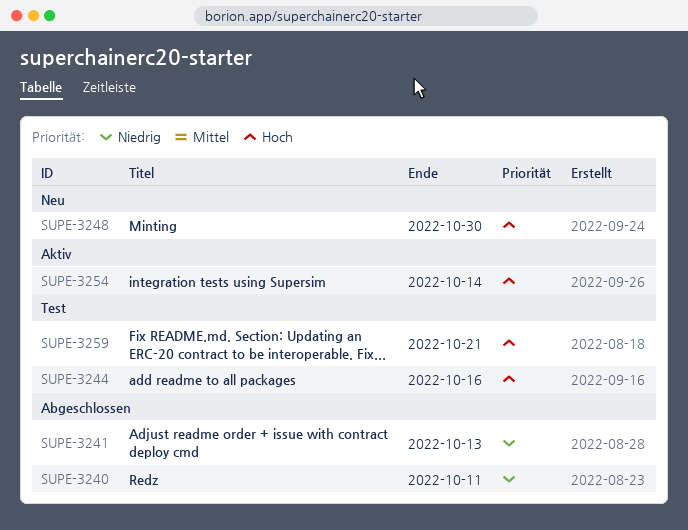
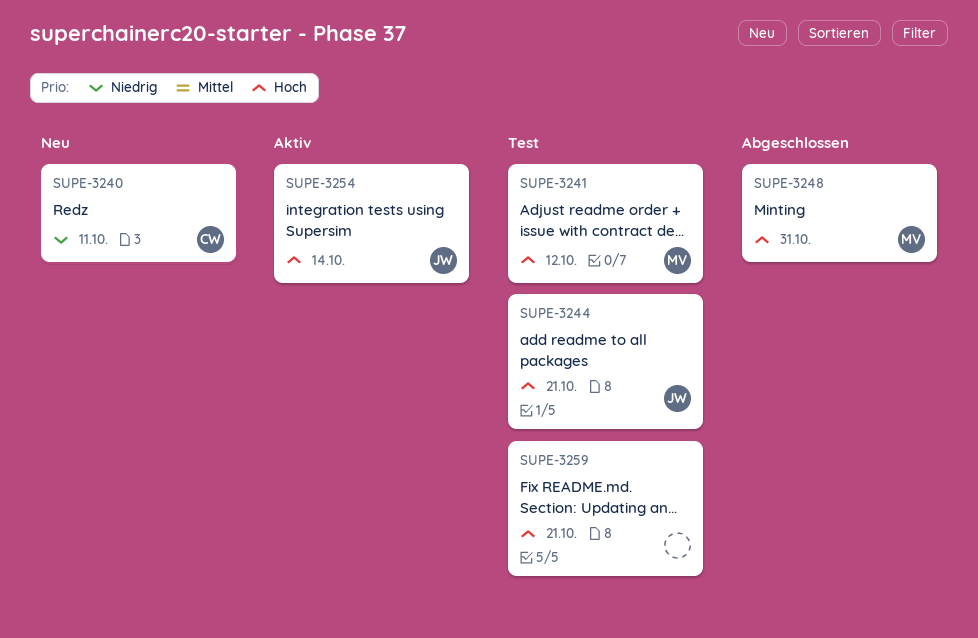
SUPE-3240, status: Abgeschlossen -> Neu
SUPE-3241, status: Abgeschlossen -> Test
SUPE-3241, priority: Niedrig -> Hoch
SUPE-3241, due: Oct 13 -> Oct 12
SUPE-3244, due: Oct 16 -> Oct 21
SUPE-3248, status: Neu -> Abgeschlossen
SUPE-3248, due: Oct 30 -> Oct 31

